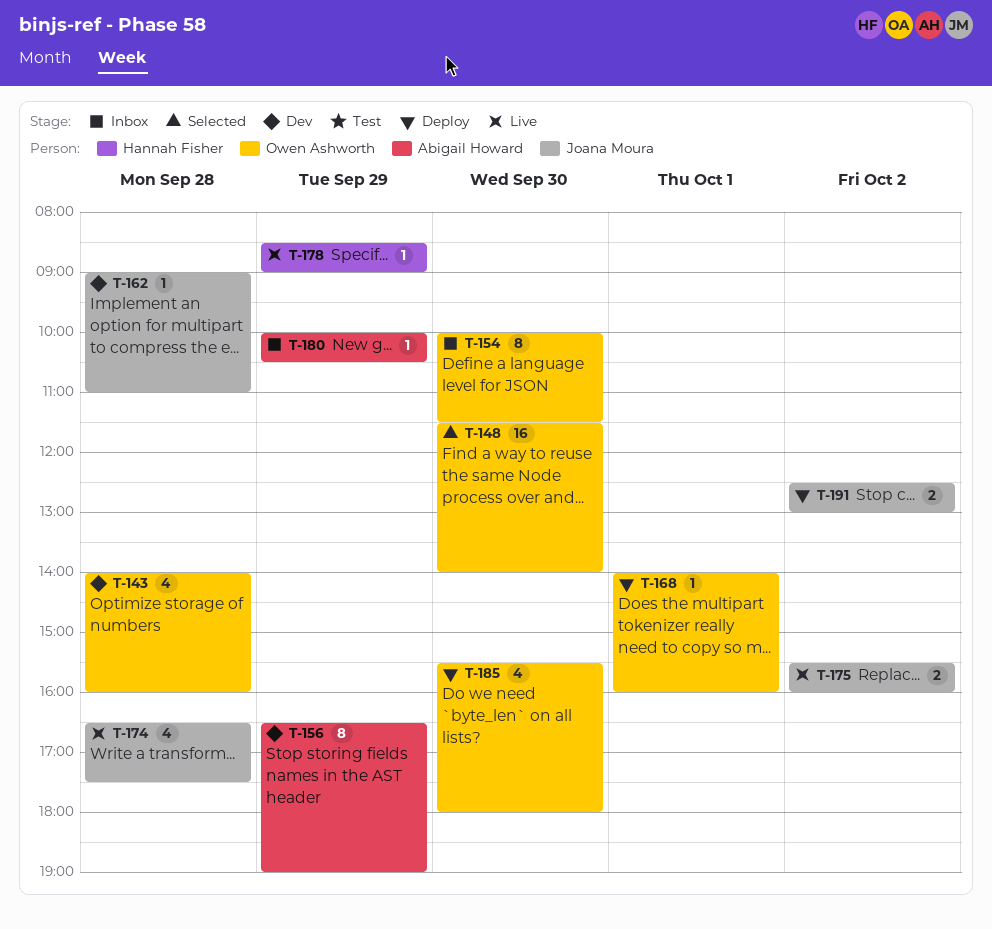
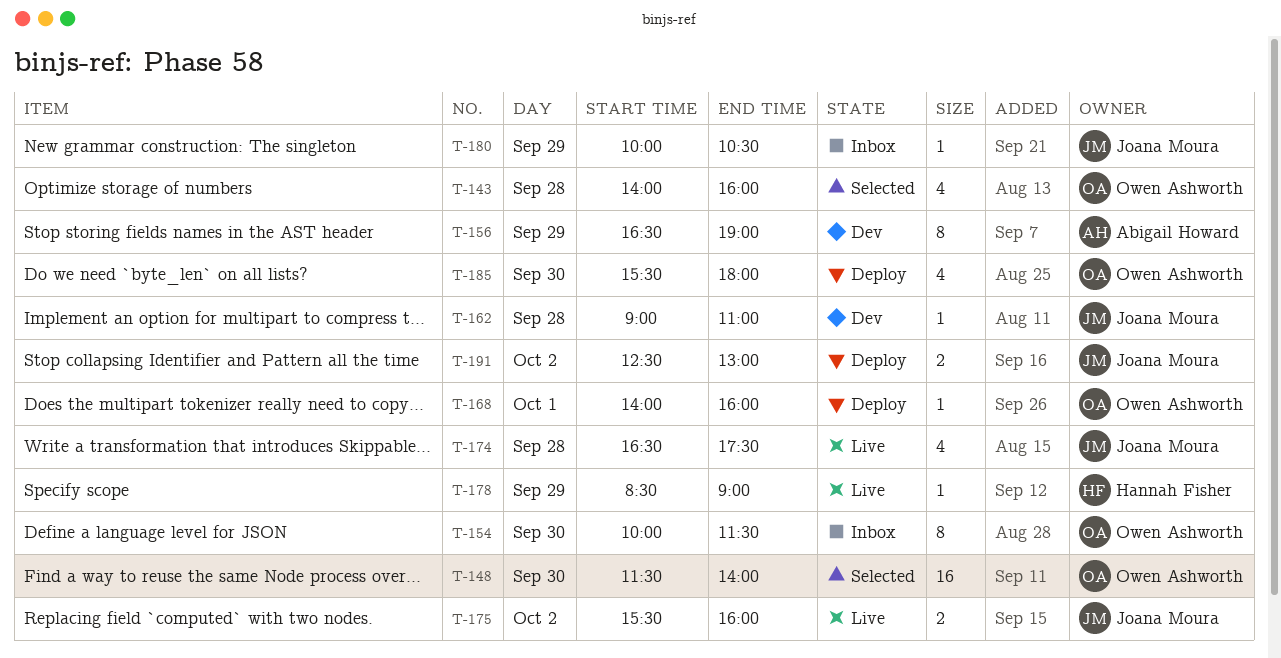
T-143, status: Dev -> Selected
T-180, owner: Abigail Howard -> Joana Moura

